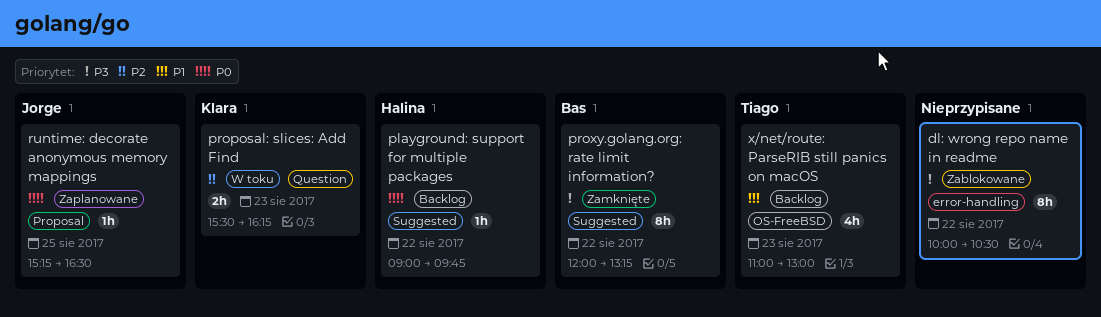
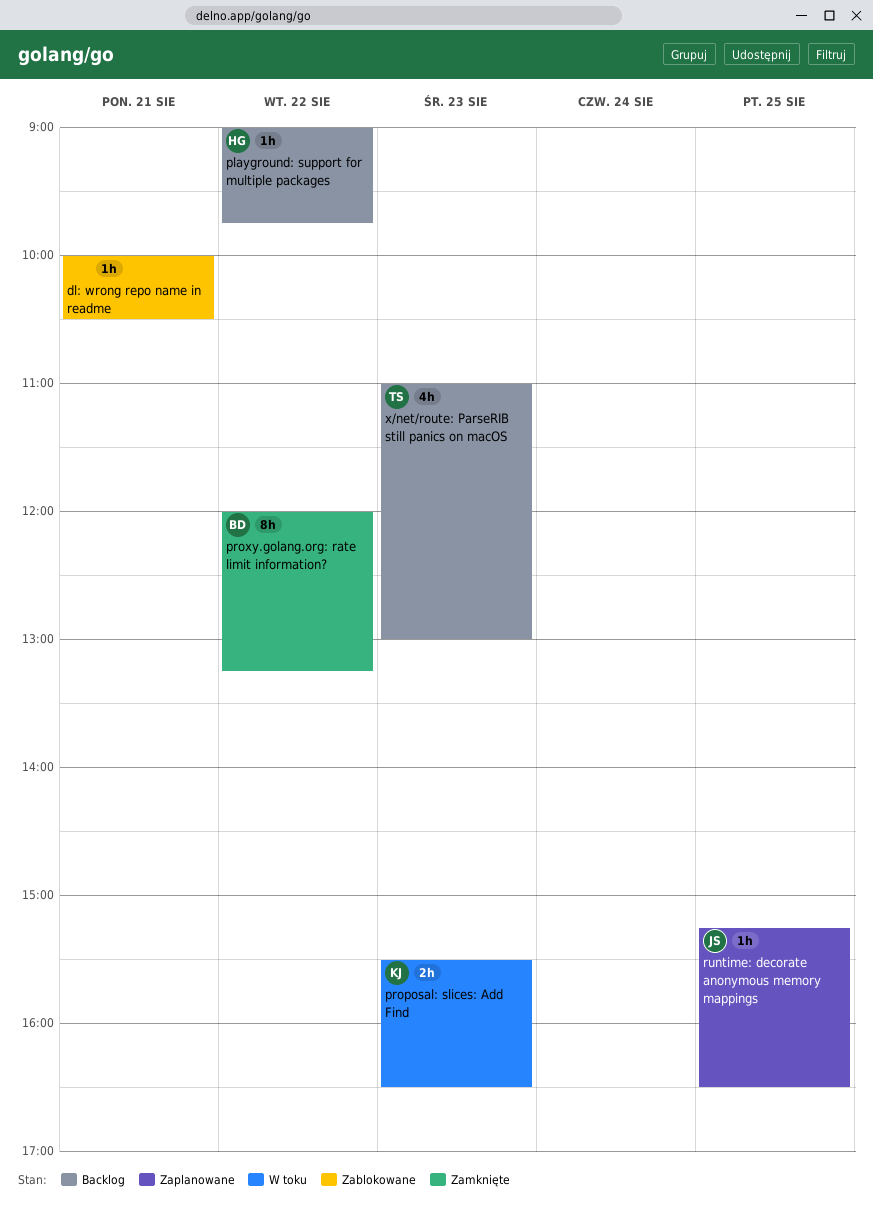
dl: wrong repo name in readme, estimate: 8h -> 1h
dl: wrong repo name in readme, day: Aug 22 -> Aug 21
proposal: slices: Add Find, ends: 16:15 -> 16:30

